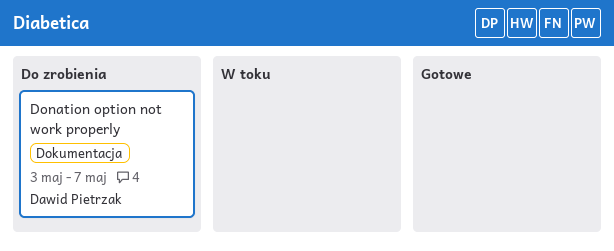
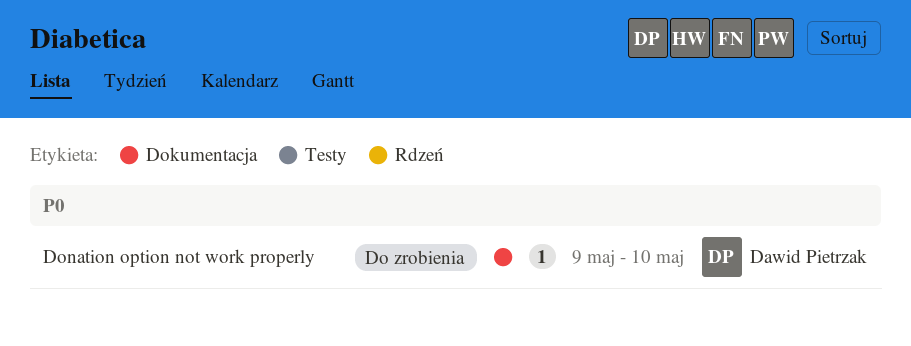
Donation option not work properly, start: May 3 -> May 9
Donation option not work properly, due: May 7 -> May 10

